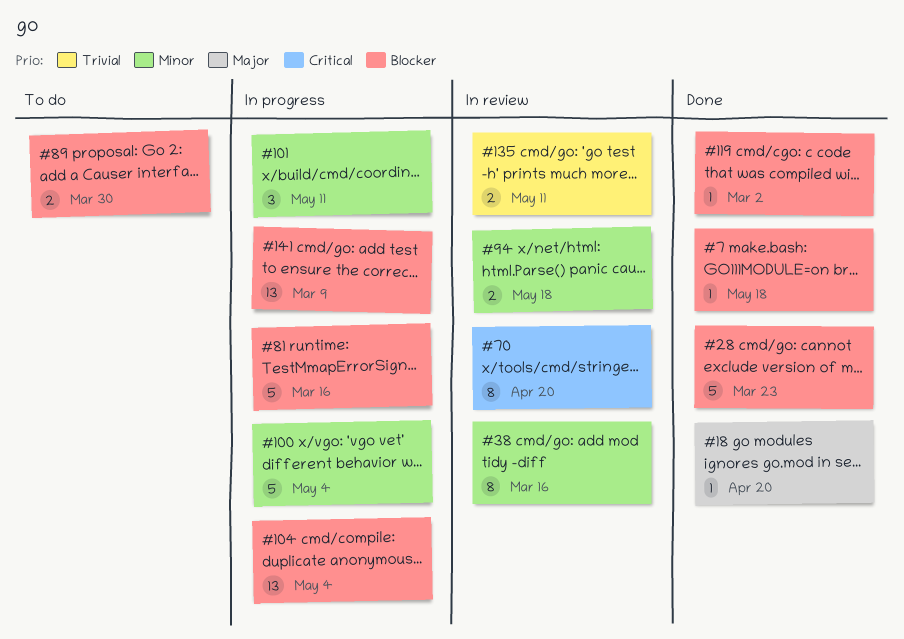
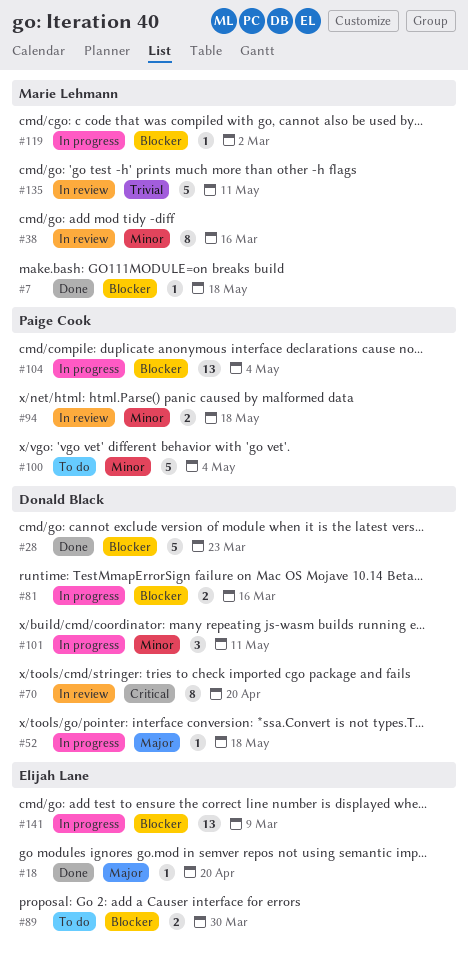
#52: none -> present
#81, estimate: 5 -> 2
#100, status: In progress -> To do
#119, status: Done -> In progress
#135, estimate: 2 -> 5

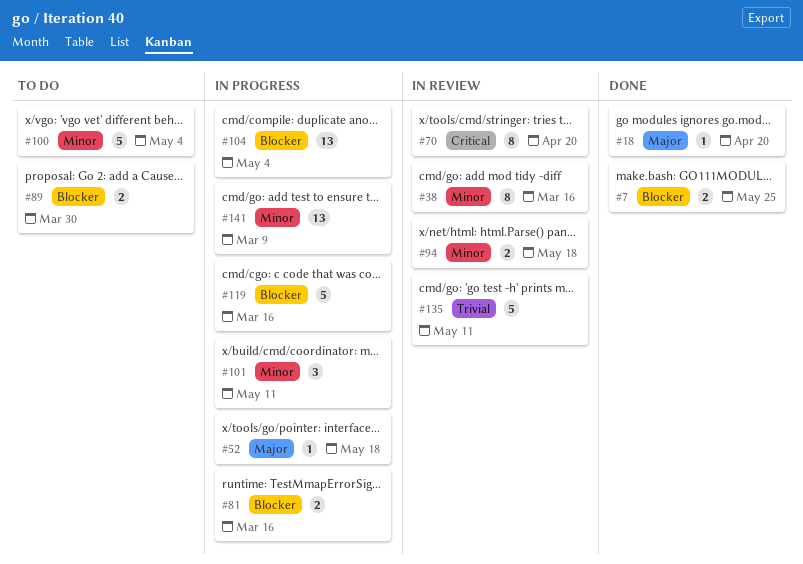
#7, estimate: 1 -> 2
#7, due: May 18 -> May 25
#28: present -> none
#119, estimate: 1 -> 5
#119, due: Mar 2 -> Mar 16
#141, priority: Blocker -> Minor

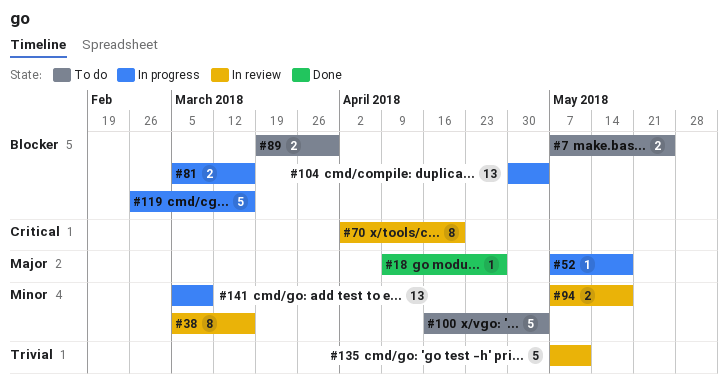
#7, status: Done -> To do
#18, due: Apr 20 -> Apr 27
#101: present -> none

